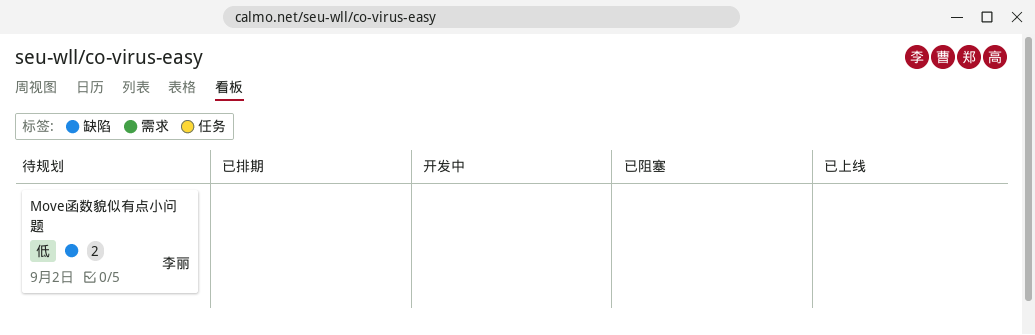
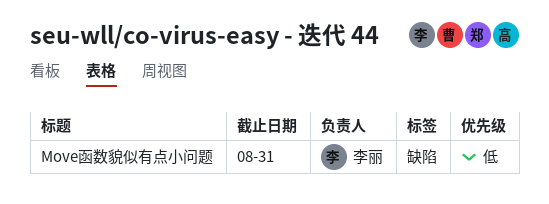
Move函数貌似有点小问题, due: Sep 2 -> Aug 31

